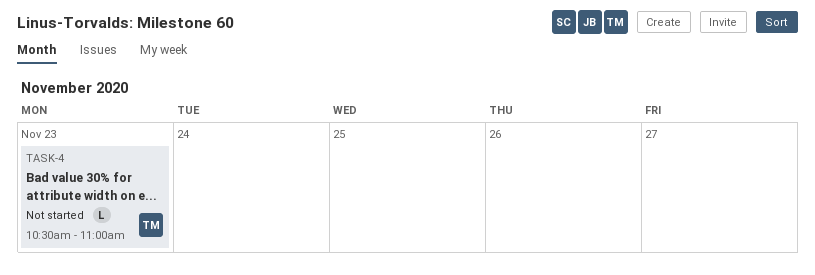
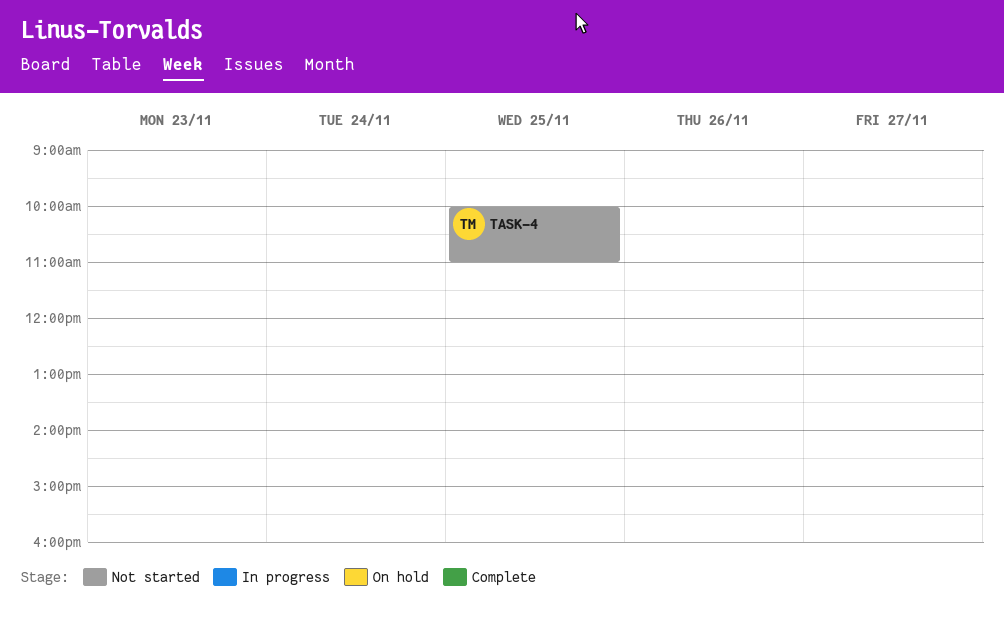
TASK-4, day: Nov 23 -> Nov 25
TASK-4, begins: 10:30 -> 10:00

